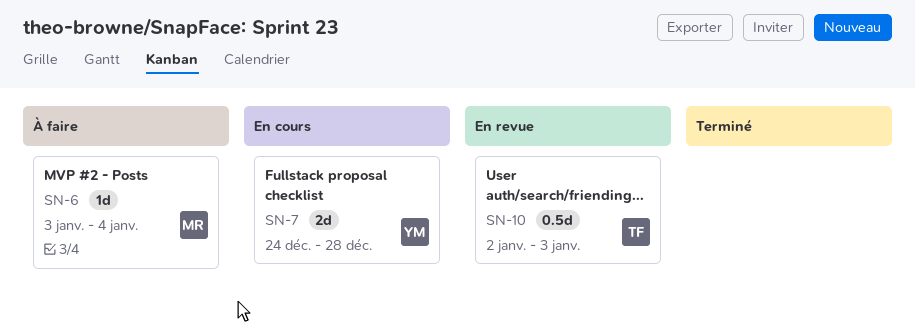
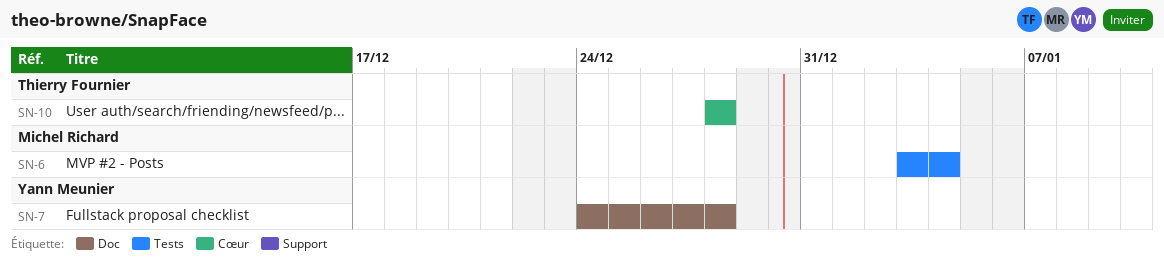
SN-10, start: Jan 2 -> Dec 28
SN-10, due: Jan 3 -> Dec 28

